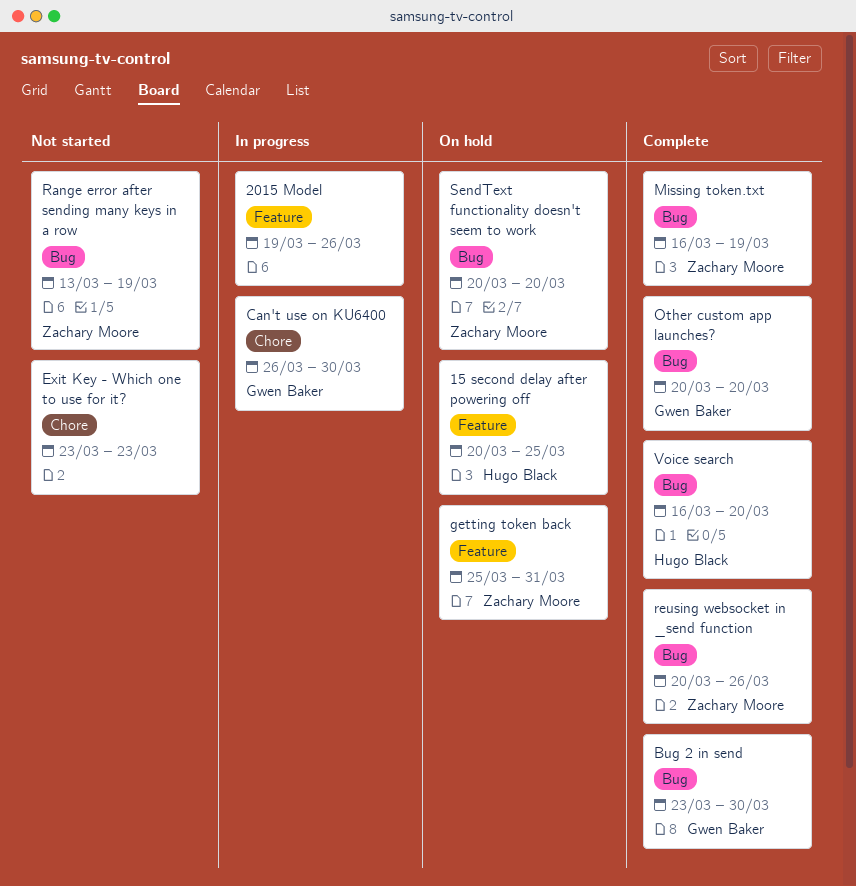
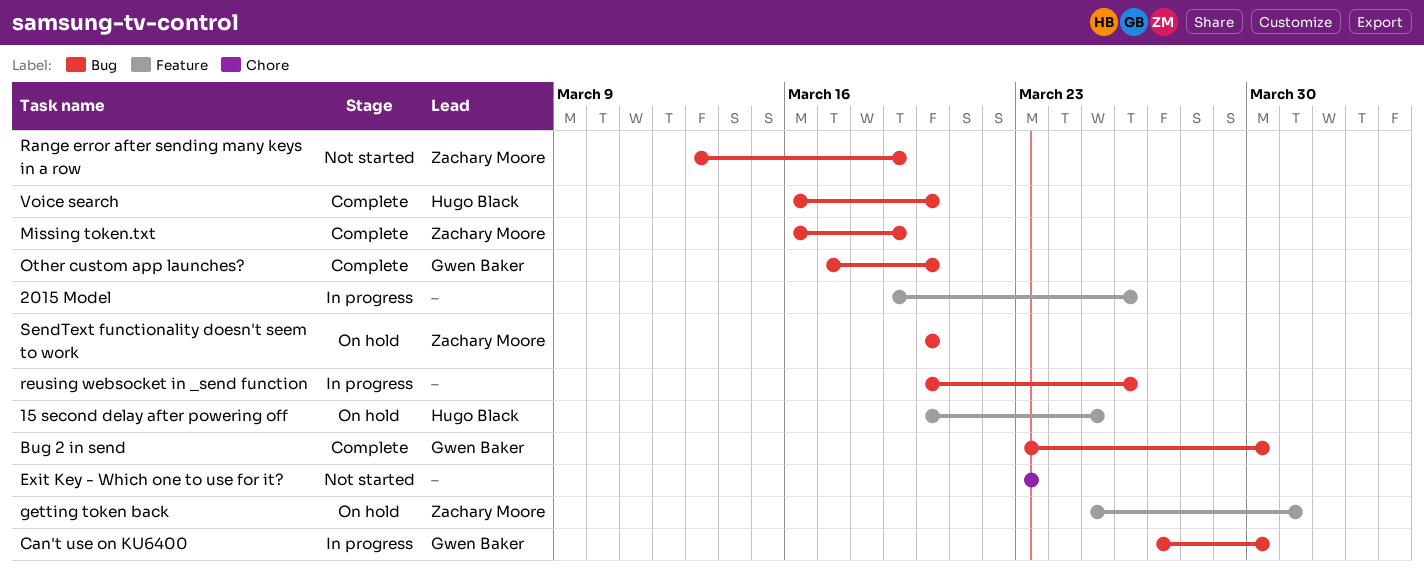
Can't use on KU6400, label: Chore -> Bug
Can't use on KU6400, start: Mar 26 -> Mar 27
Other custom app launches?, start: Mar 20 -> Mar 17
reusing websocket in _send function, status: Complete -> In progress
reusing websocket in _send function, owner: Zachary Moore -> none

